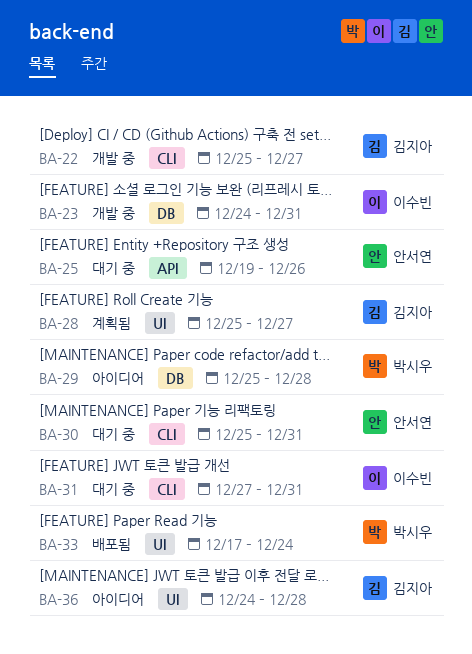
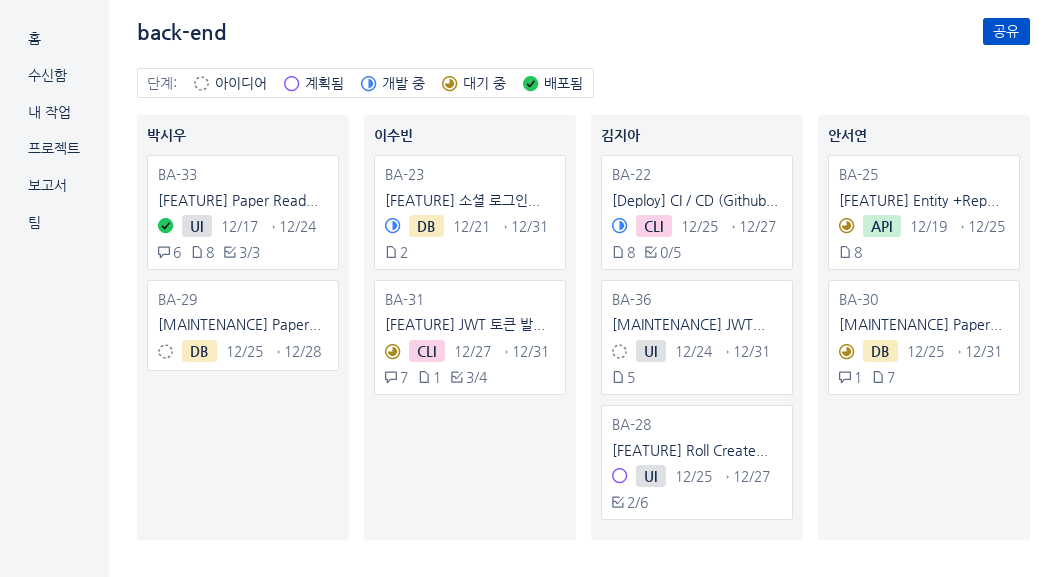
BA-23, start: Dec 24 -> Dec 21
BA-25, due: Dec 26 -> Dec 25
BA-30, label: CLI -> DB
BA-36, due: Dec 28 -> Dec 31

